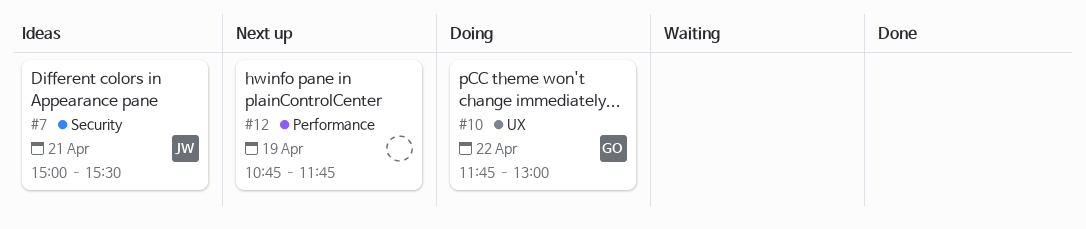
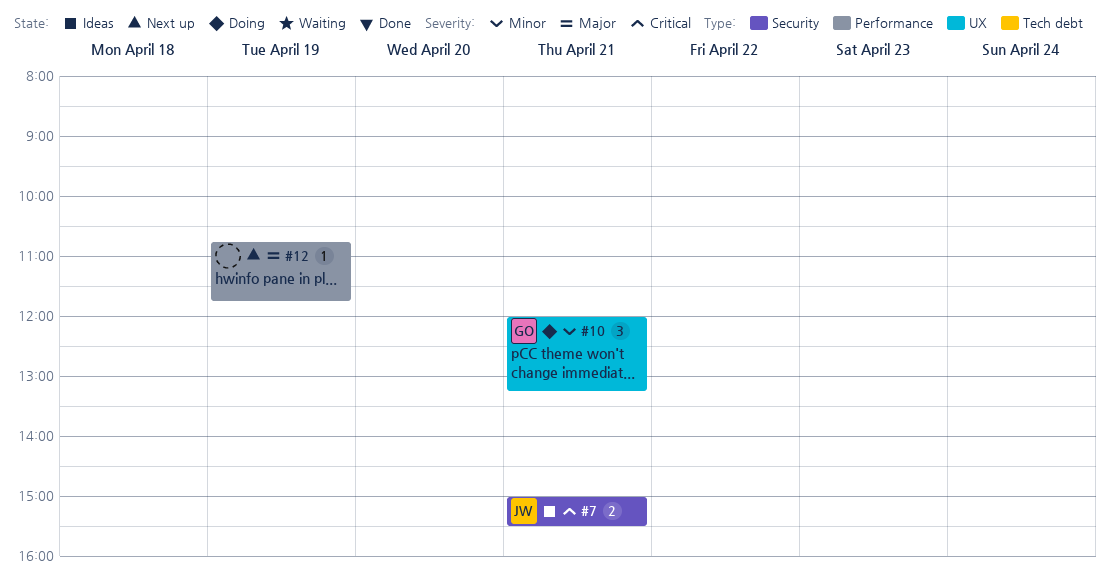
#10, day: Apr 22 -> Apr 21
#10, begins: 11:45 -> 12:00
#10, ends: 13:00 -> 13:15

